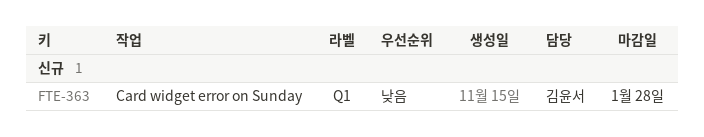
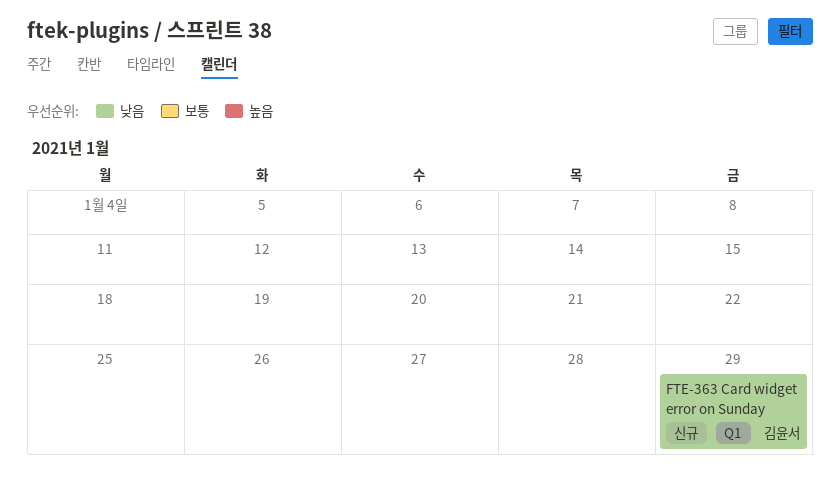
FTE-363, due: Jan 28 -> Jan 29

